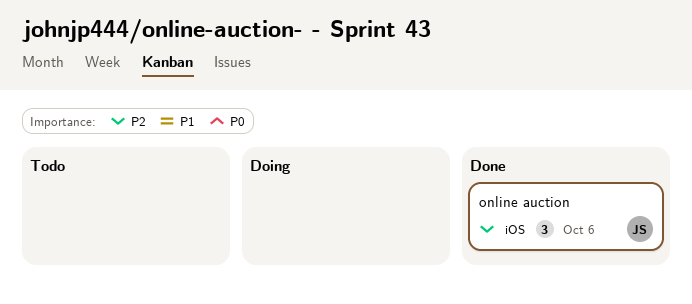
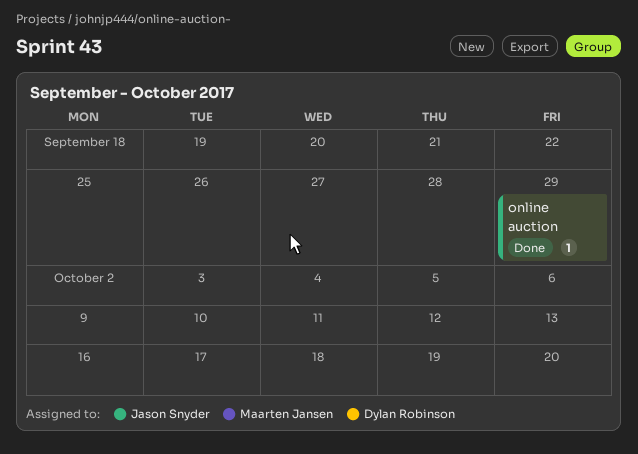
online auction, estimate: 3 -> 1
online auction, due: Oct 6 -> Sep 29

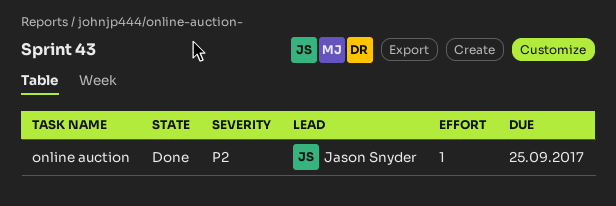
online auction, due: Sep 29 -> Sep 25

